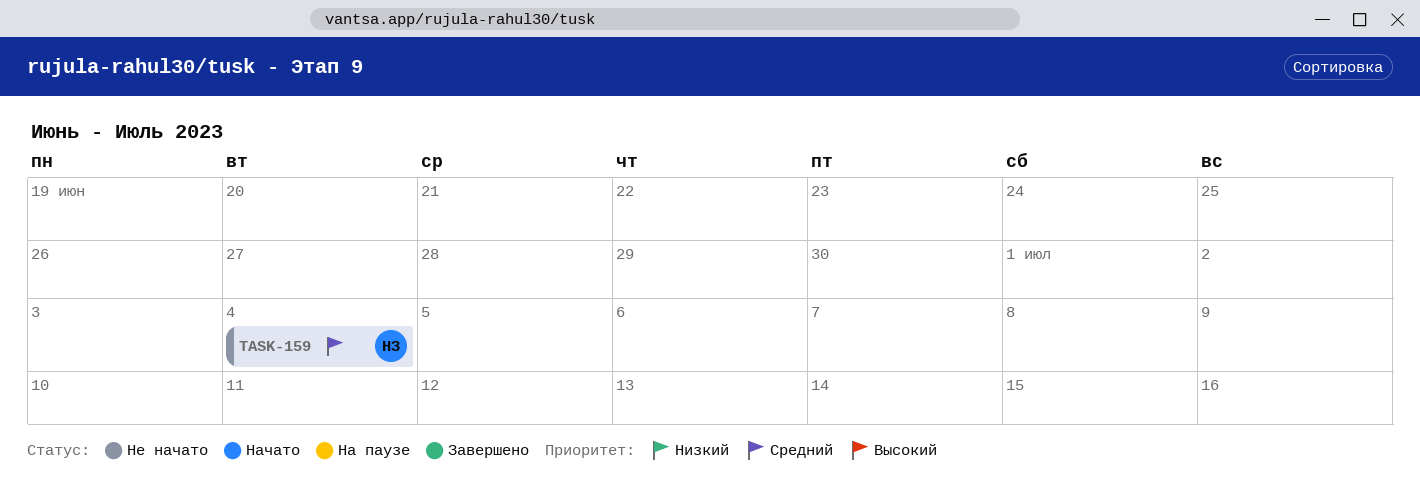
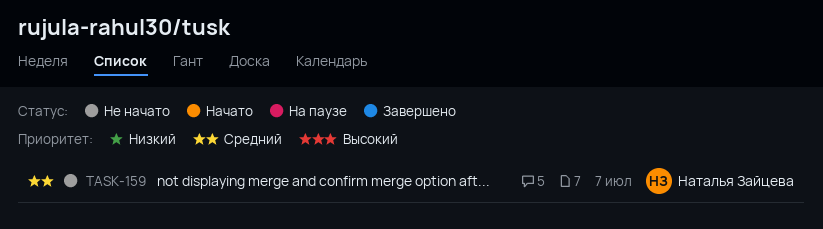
TASK-159, due: Jul 4 -> Jul 7

